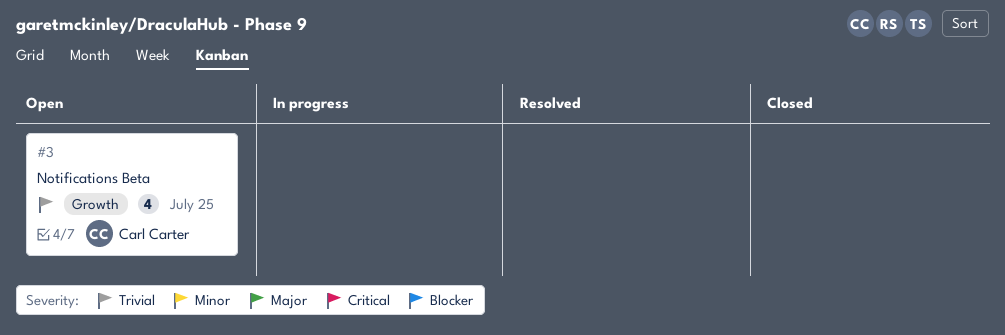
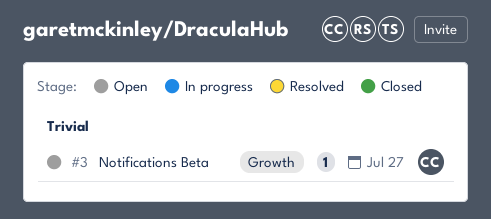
#3, estimate: 4 -> 1
#3, due: Jul 25 -> Jul 27

